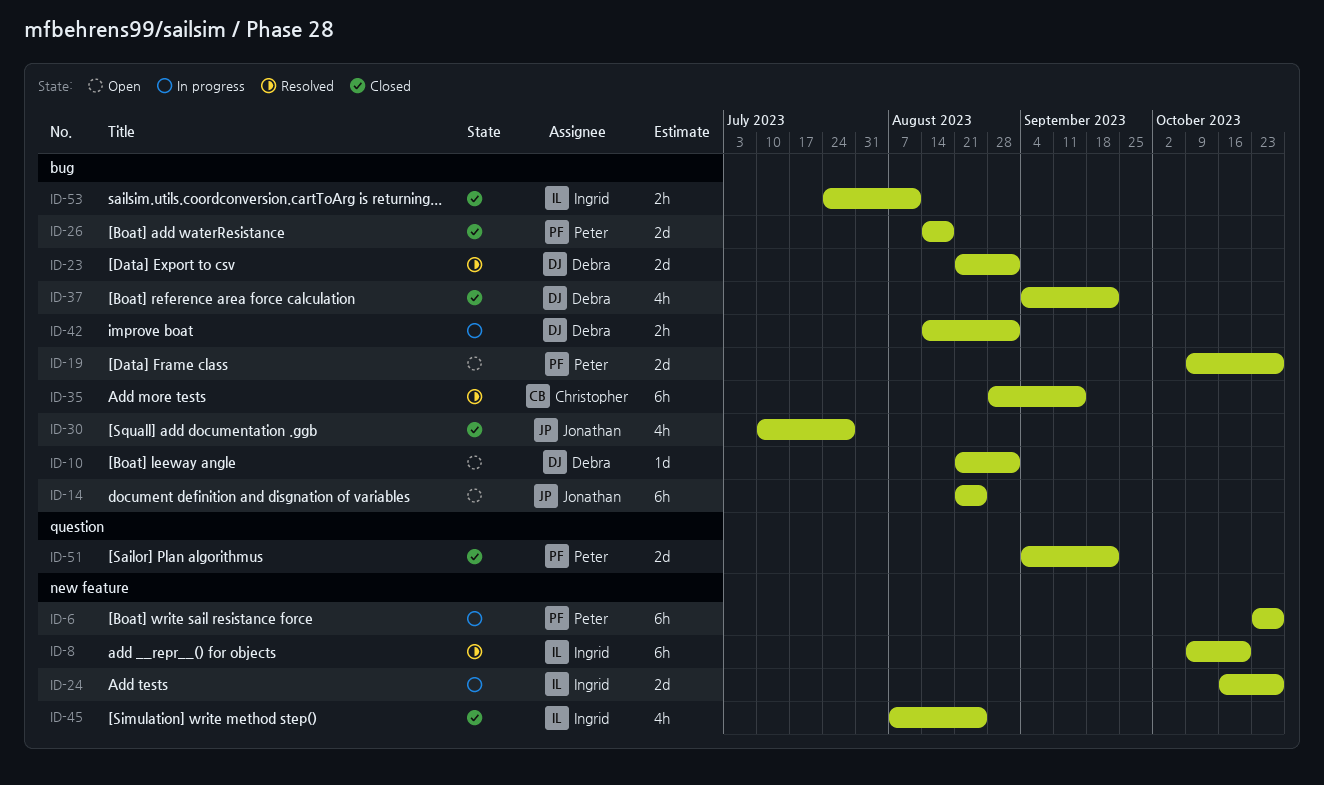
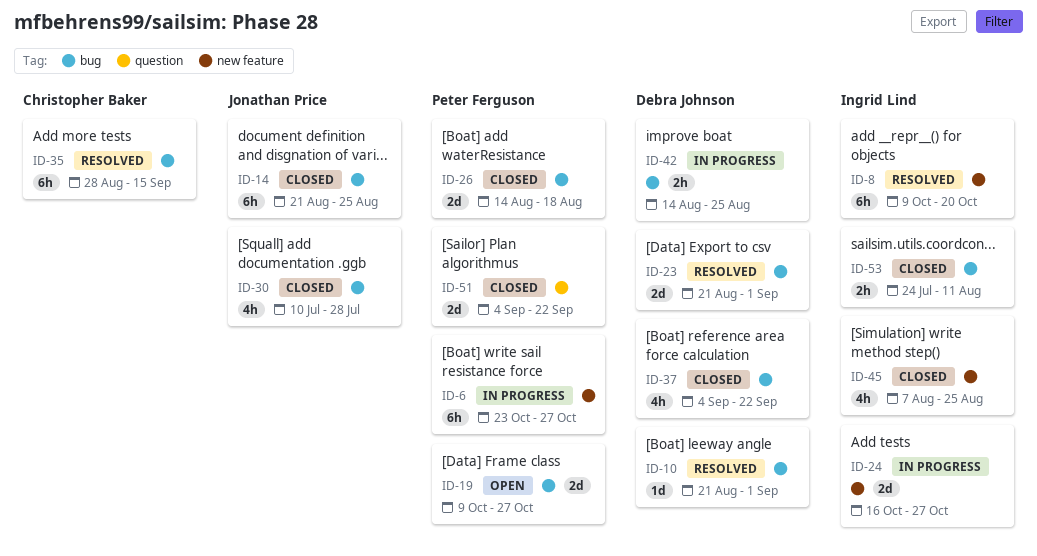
ID-10, status: Open -> Resolved
ID-14, status: Open -> Closed
ID-42, due: Sep 1 -> Aug 25

